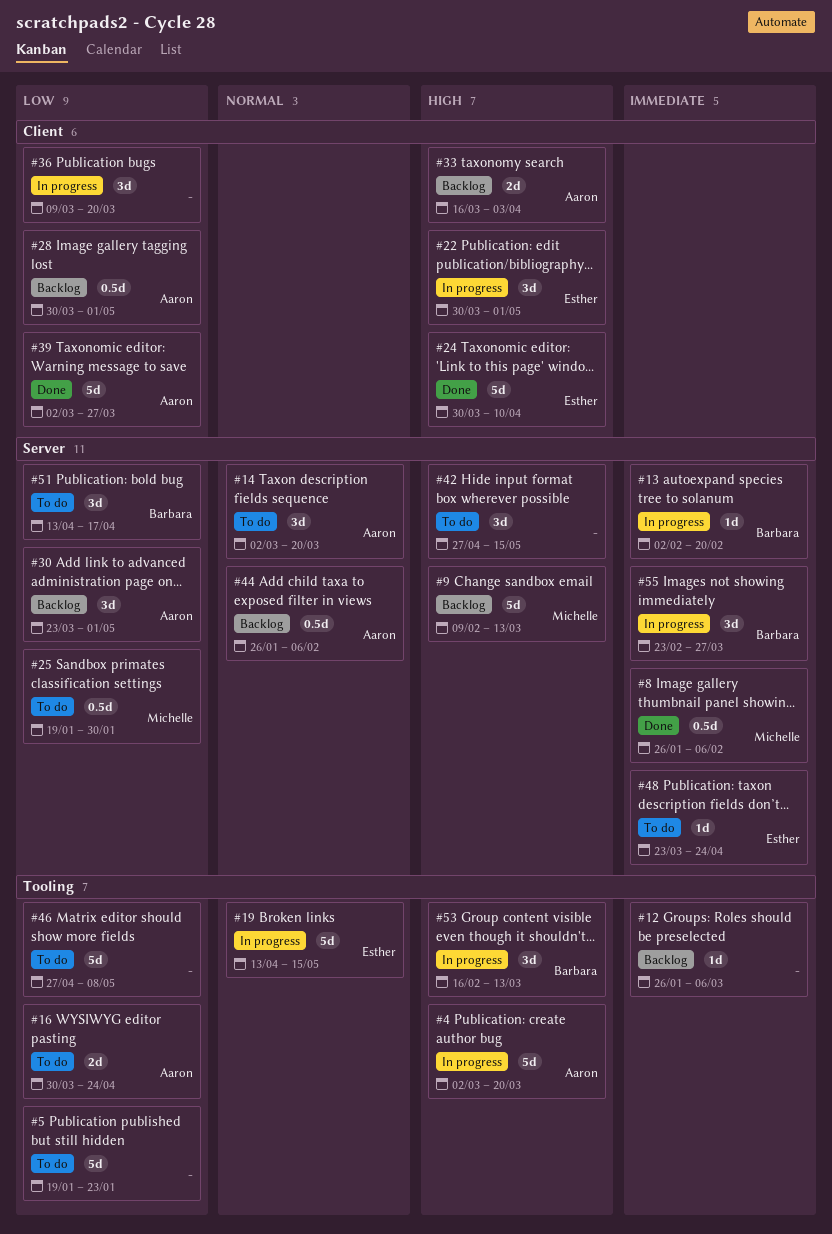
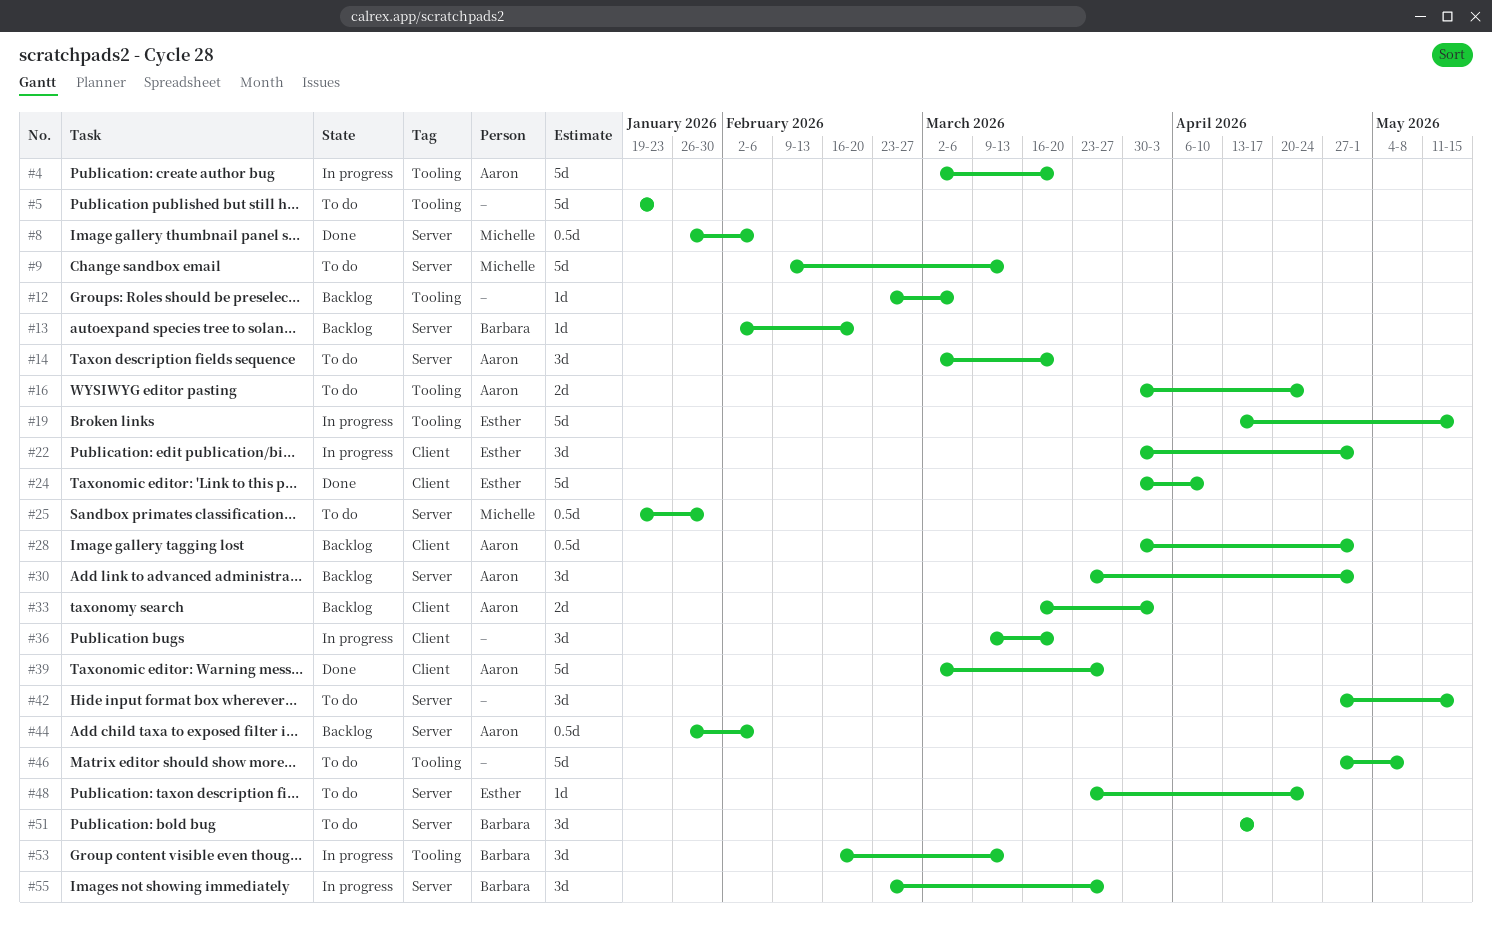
#9, status: Backlog -> To do
#12, start: Jan 26 -> Feb 23
#13, status: In progress -> Backlog

